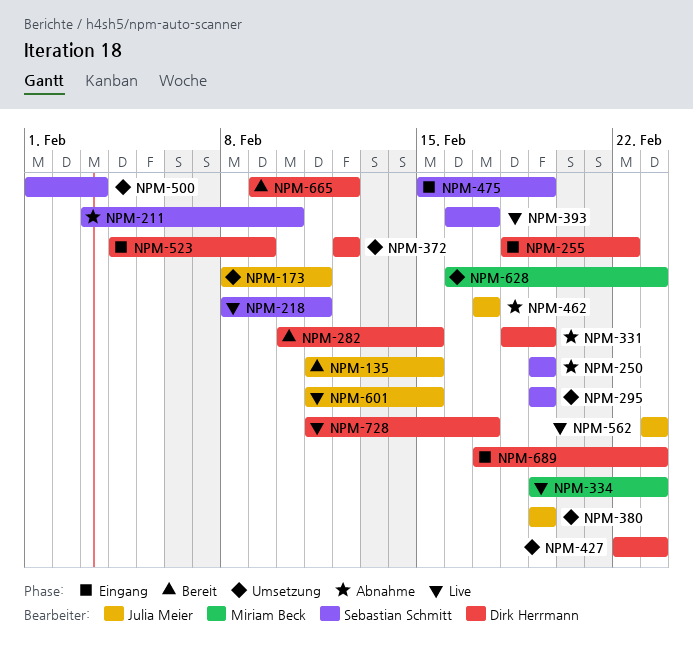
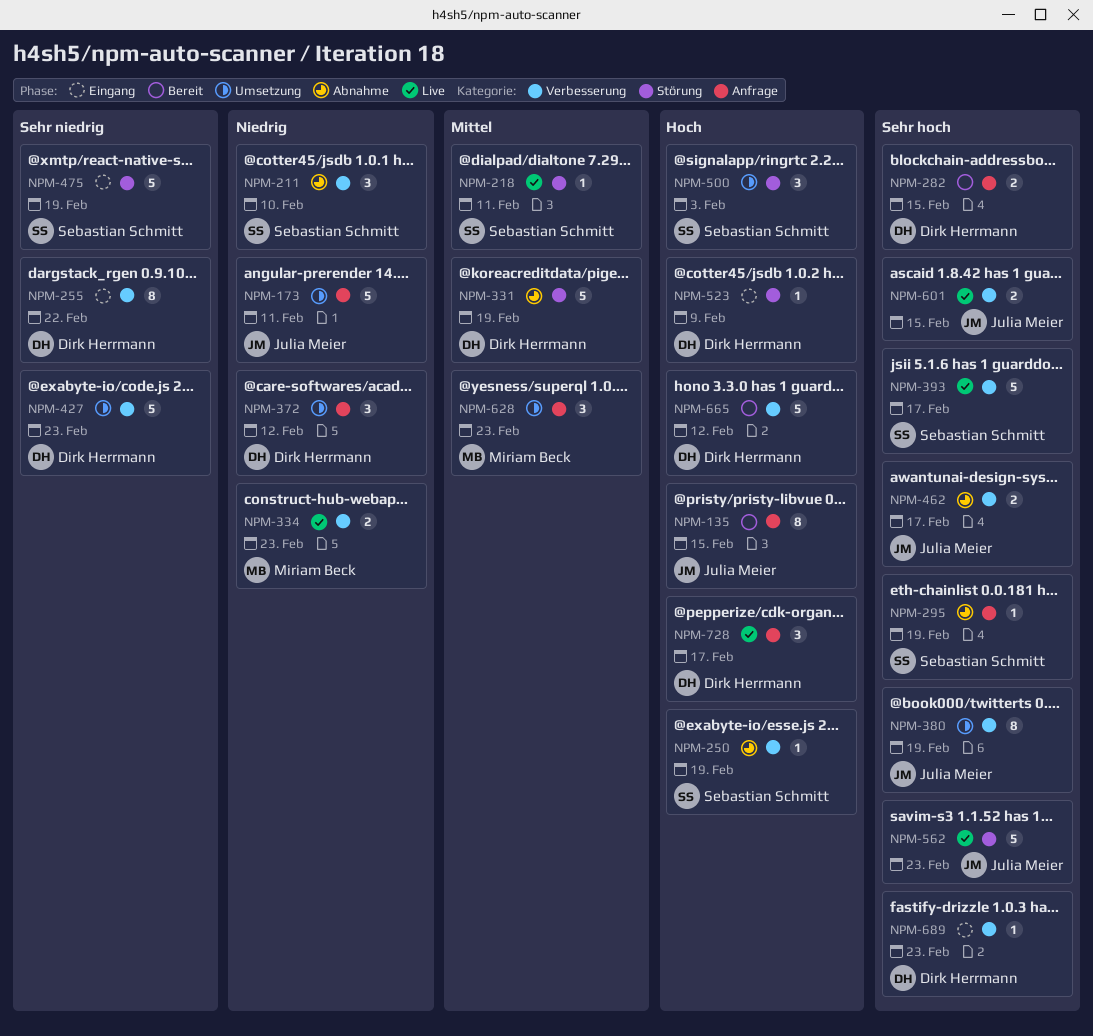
NPM-295, status: Umsetzung -> Abnahme

